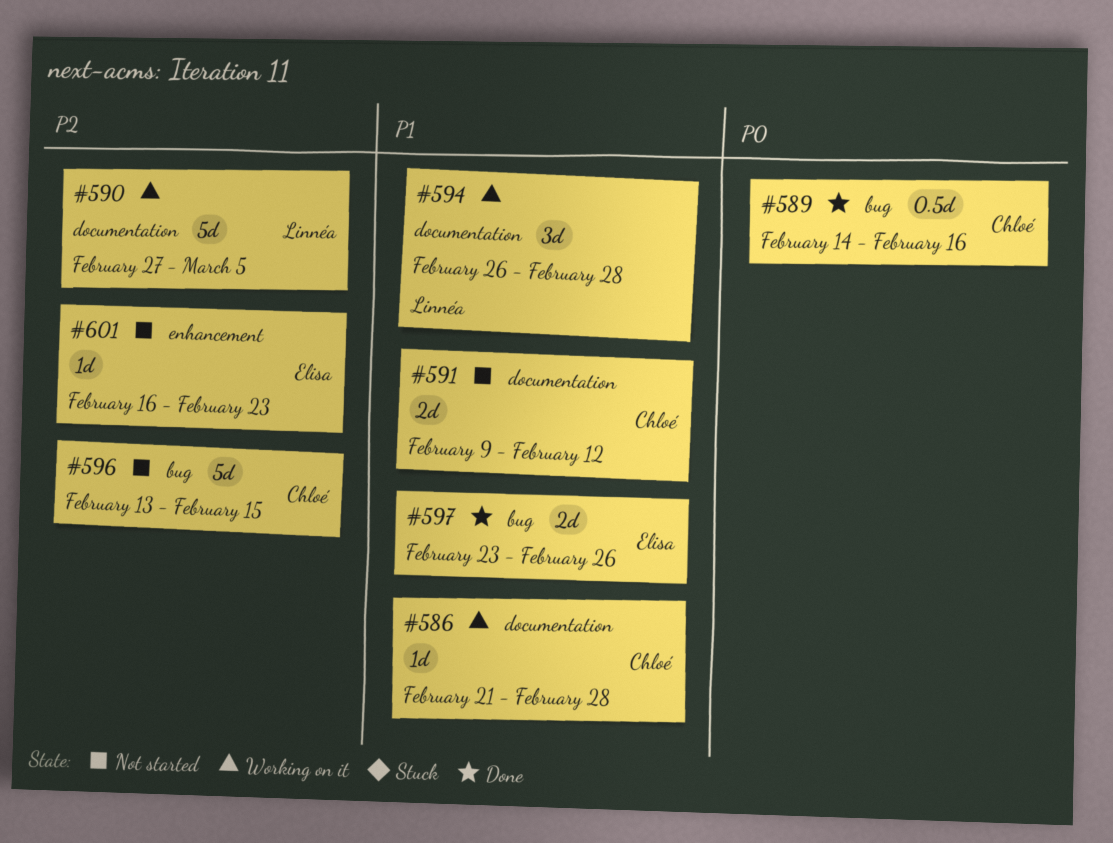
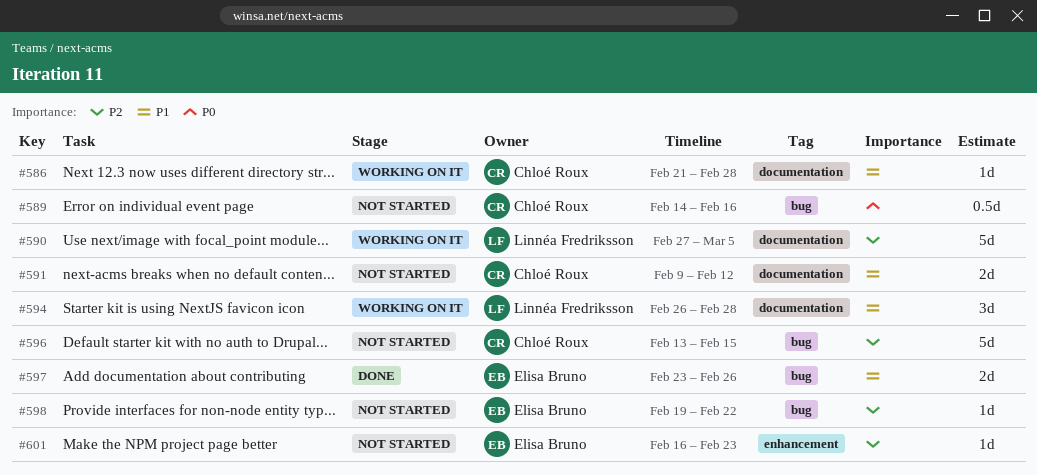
#589, status: Done -> Not started
#598: none -> present

